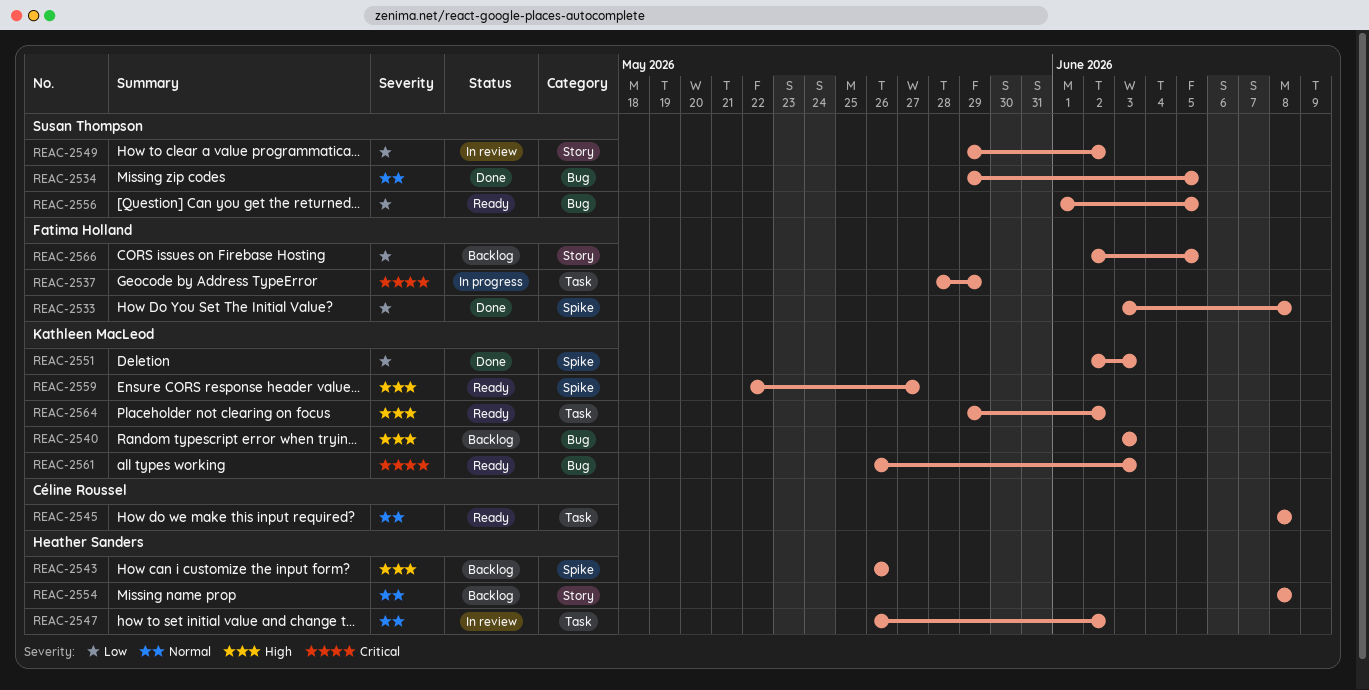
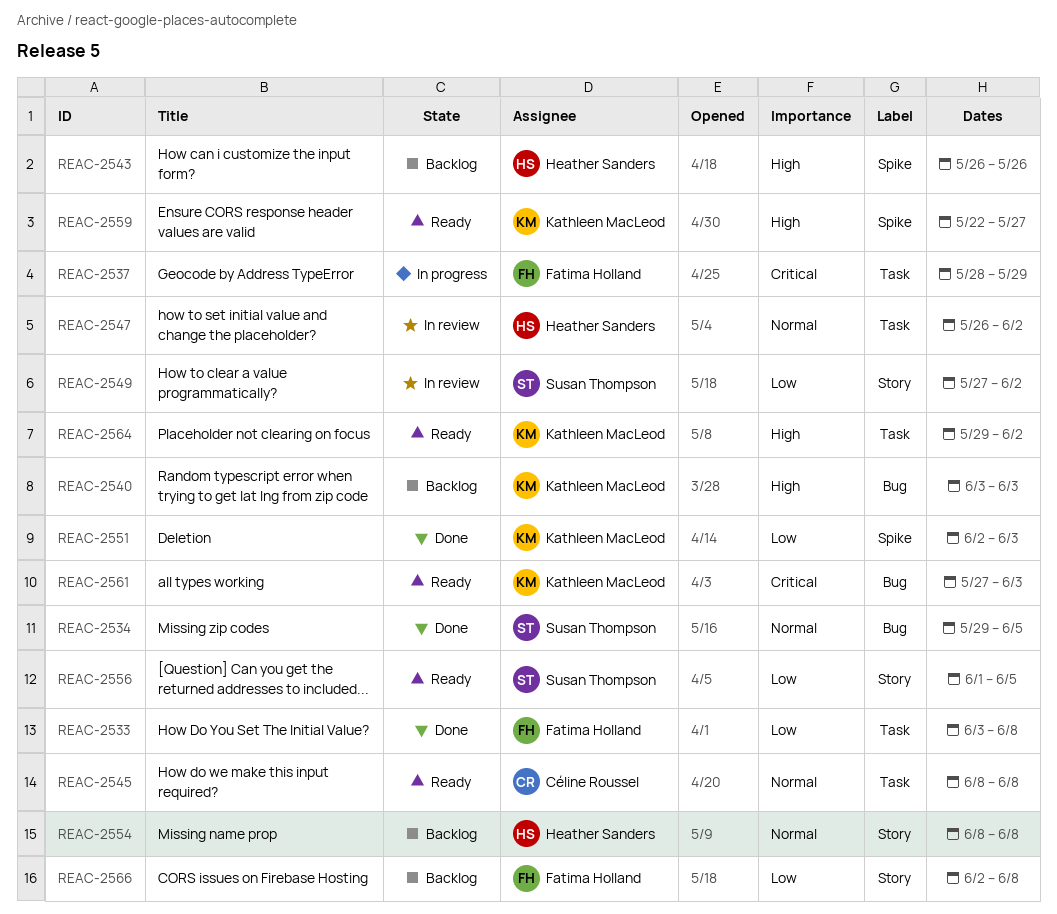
REAC-2533, label: Spike -> Task
REAC-2549, start: May 29 -> May 27
REAC-2556, label: Bug -> Story
REAC-2561, start: May 26 -> May 27
REAC-2566, due: Jun 5 -> Jun 8

